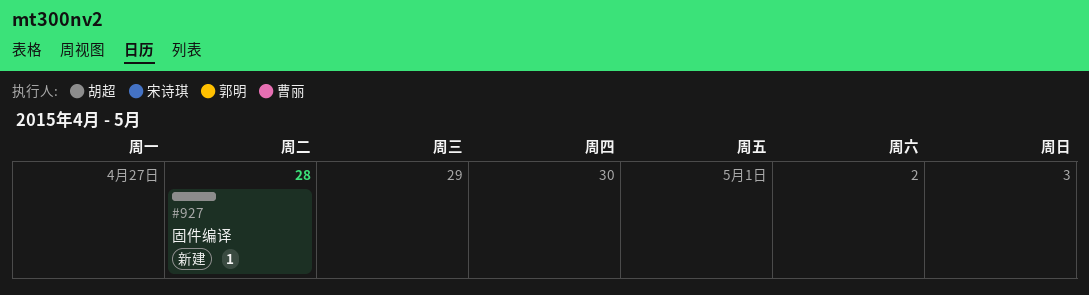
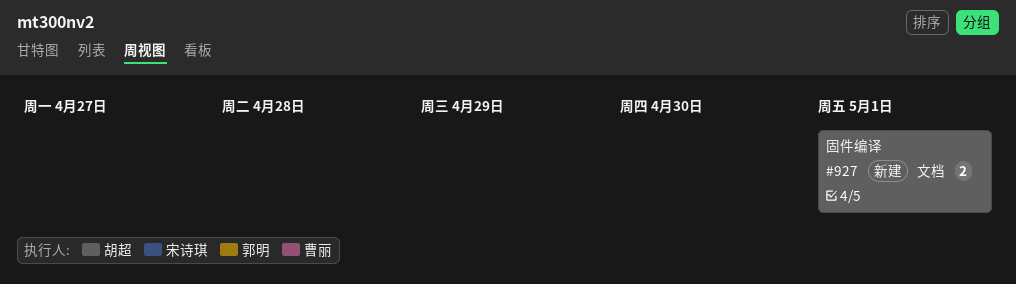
#927, estimate: 1 -> 2
#927, due: Apr 28 -> May 1

